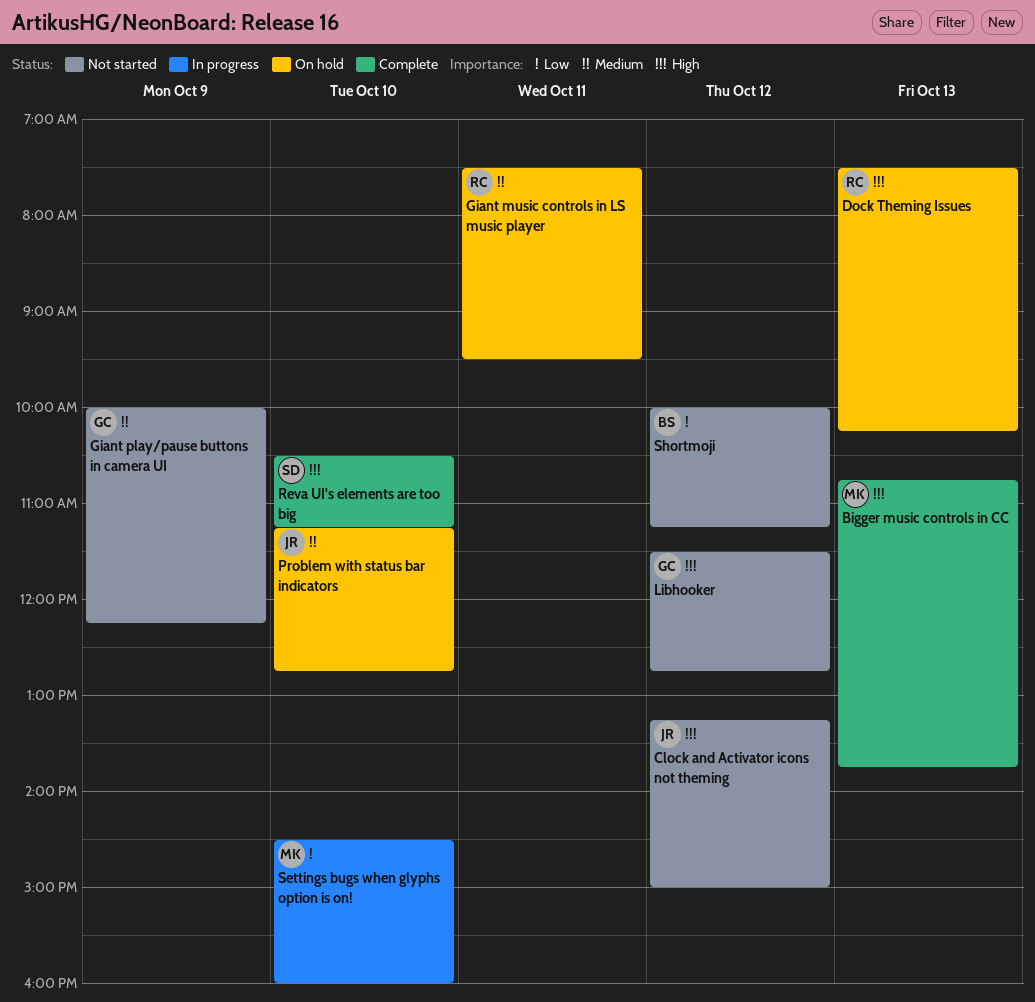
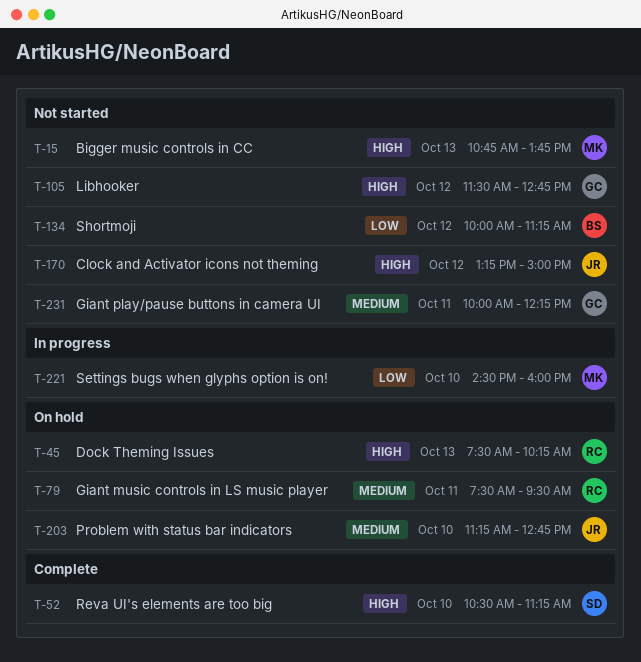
Bigger music controls in CC, status: Complete -> Not started
Giant play/pause buttons in camera UI, day: Oct 9 -> Oct 11

